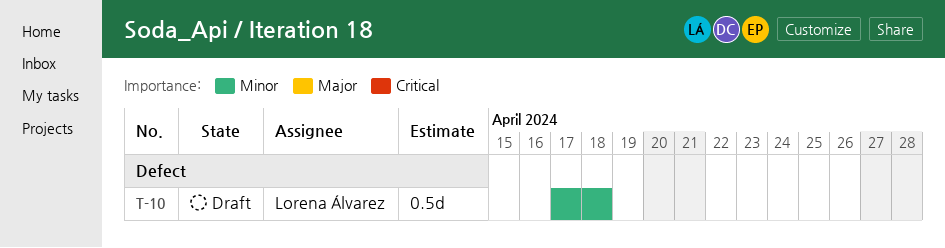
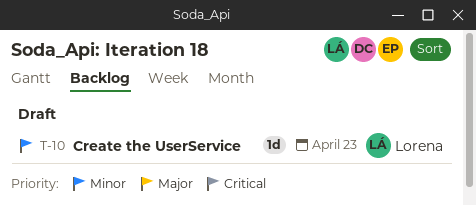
T-10, estimate: 0.5d -> 1d
T-10, due: Apr 18 -> Apr 23

